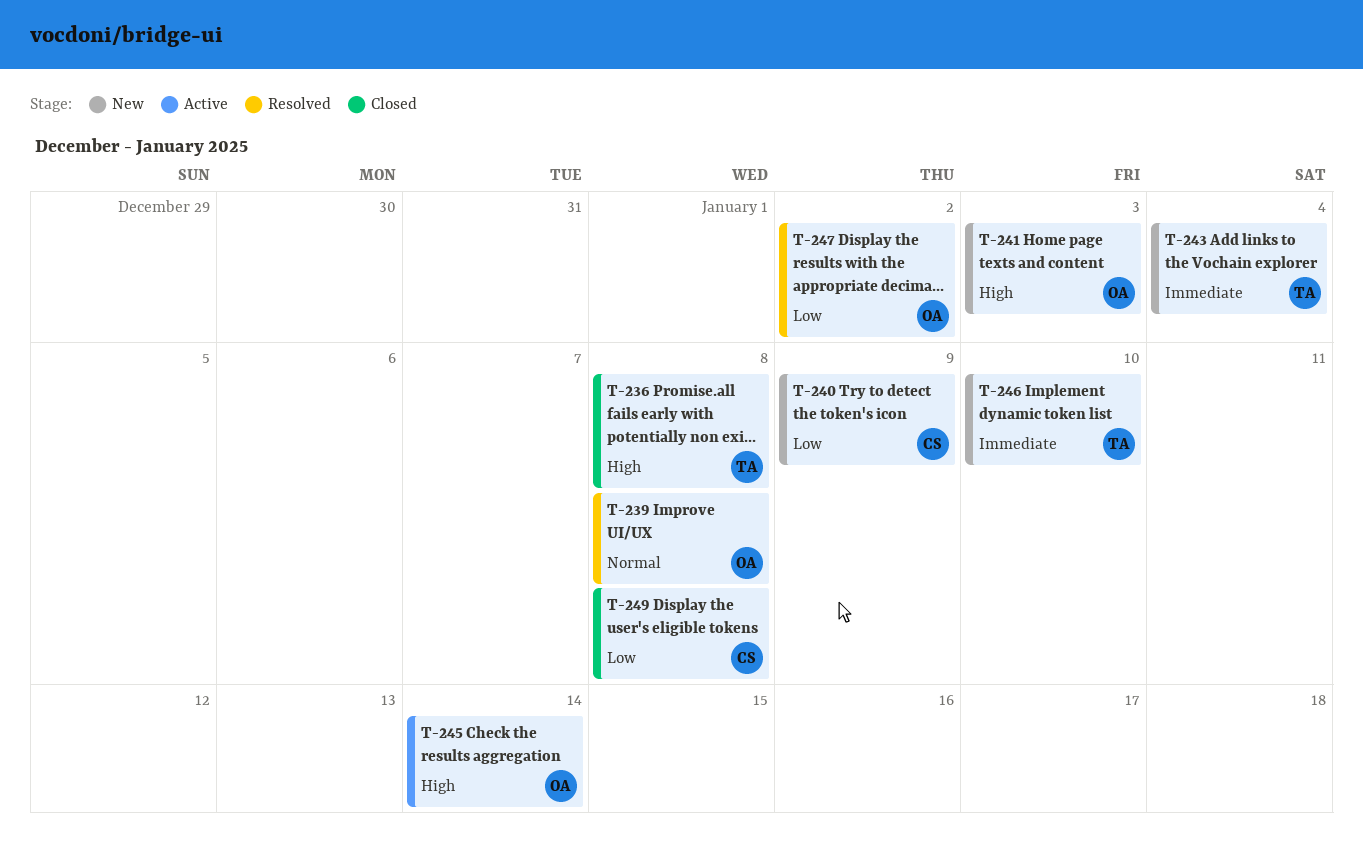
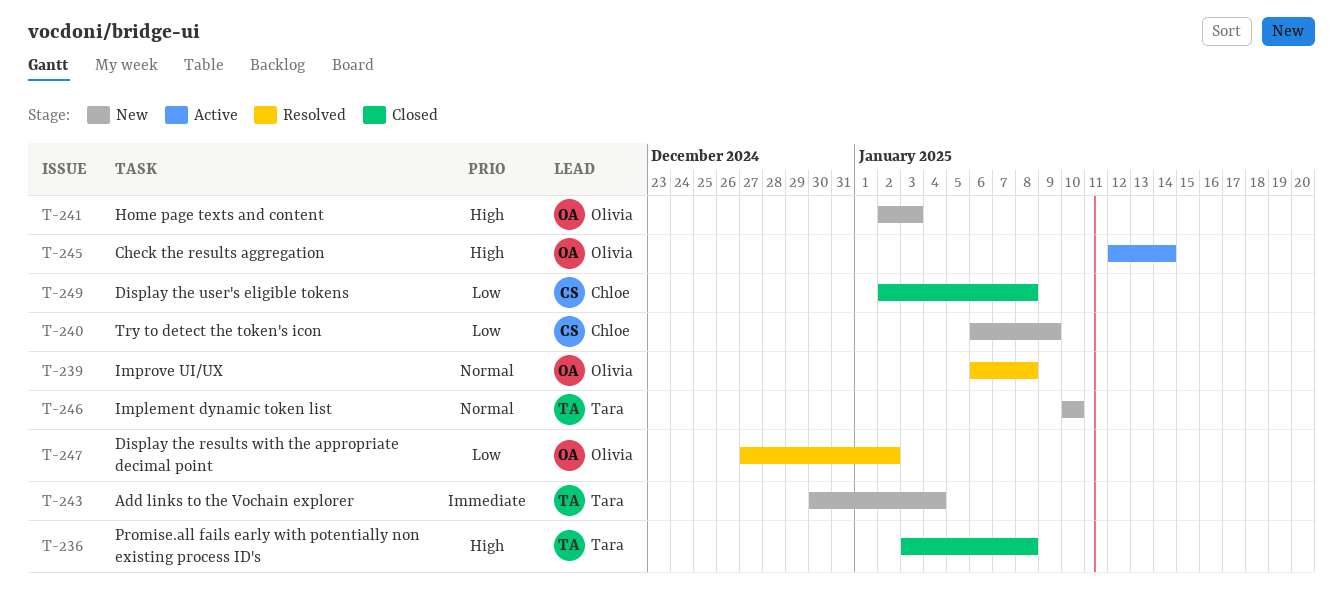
T-246, priority: Immediate -> Normal

